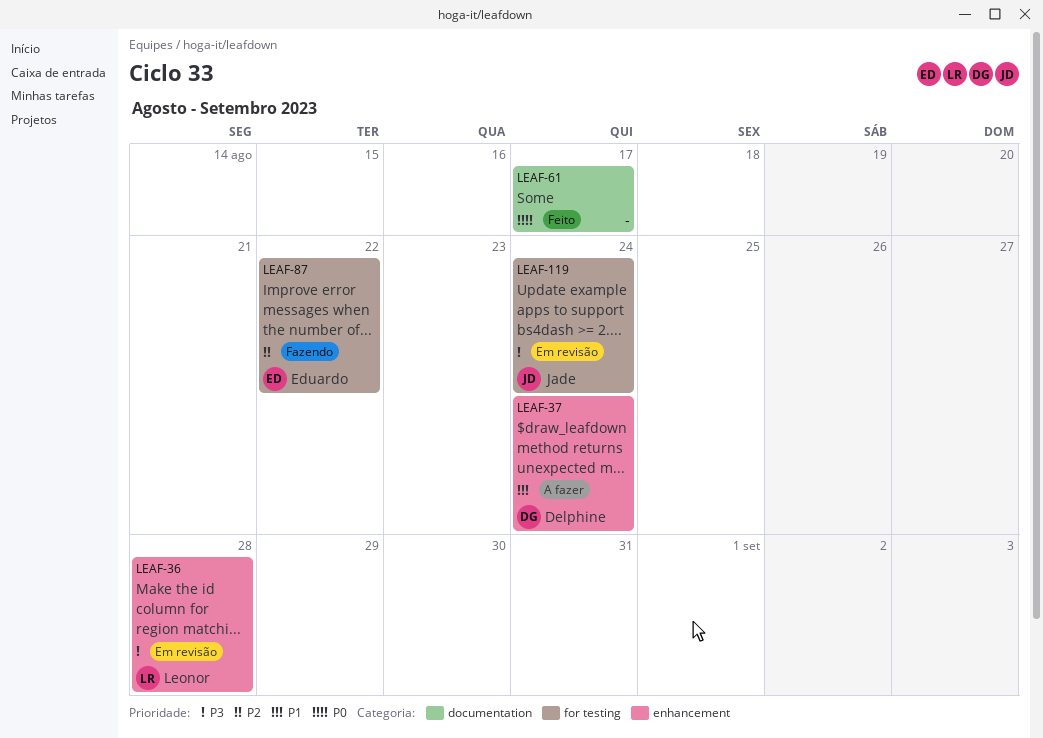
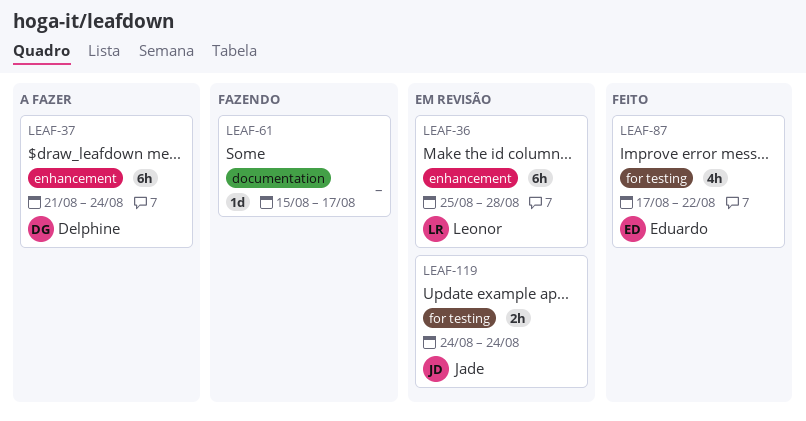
LEAF-61, status: Feito -> Fazendo
LEAF-87, status: Fazendo -> Feito

